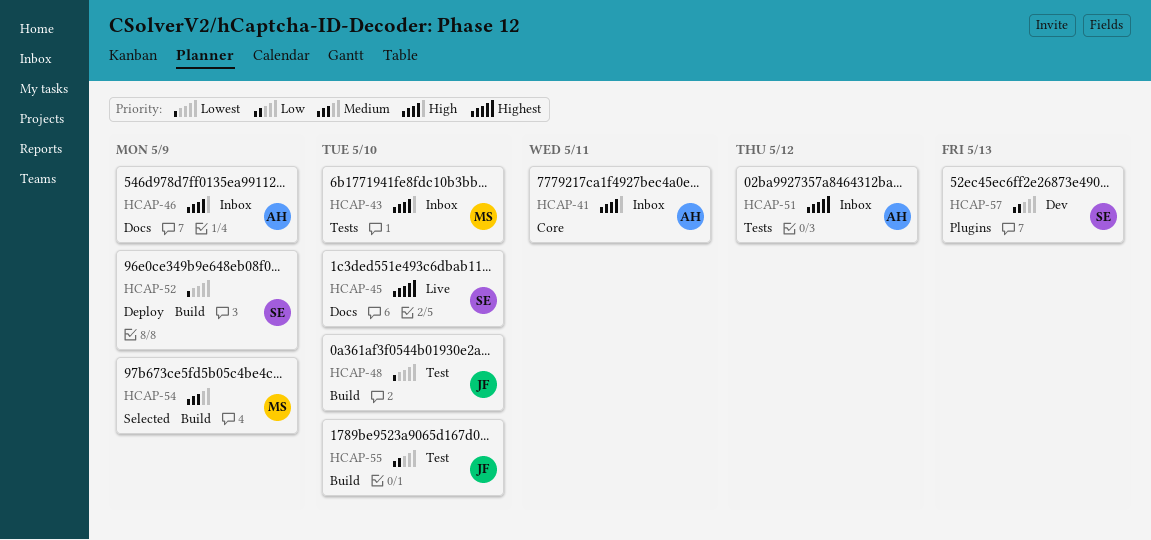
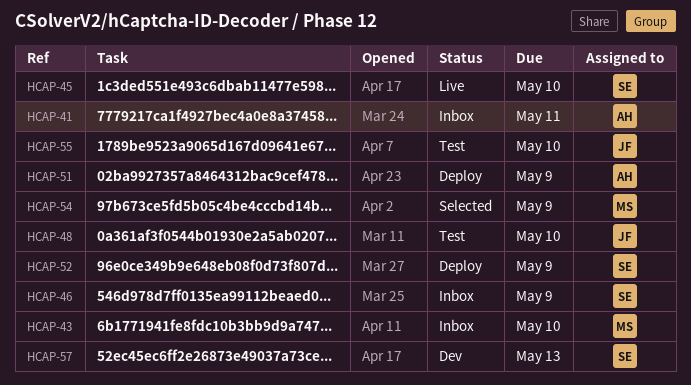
HCAP-46, owner: AH -> SE
HCAP-51, status: Inbox -> Deploy
HCAP-51, due: May 12 -> May 9

